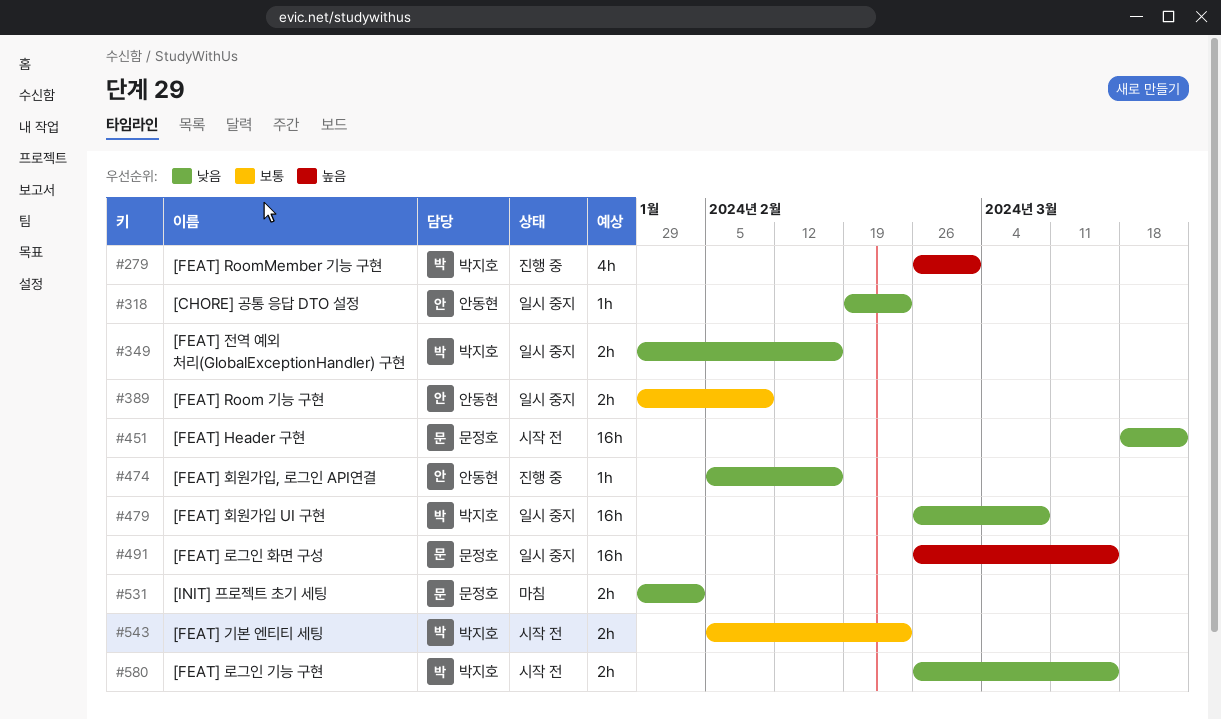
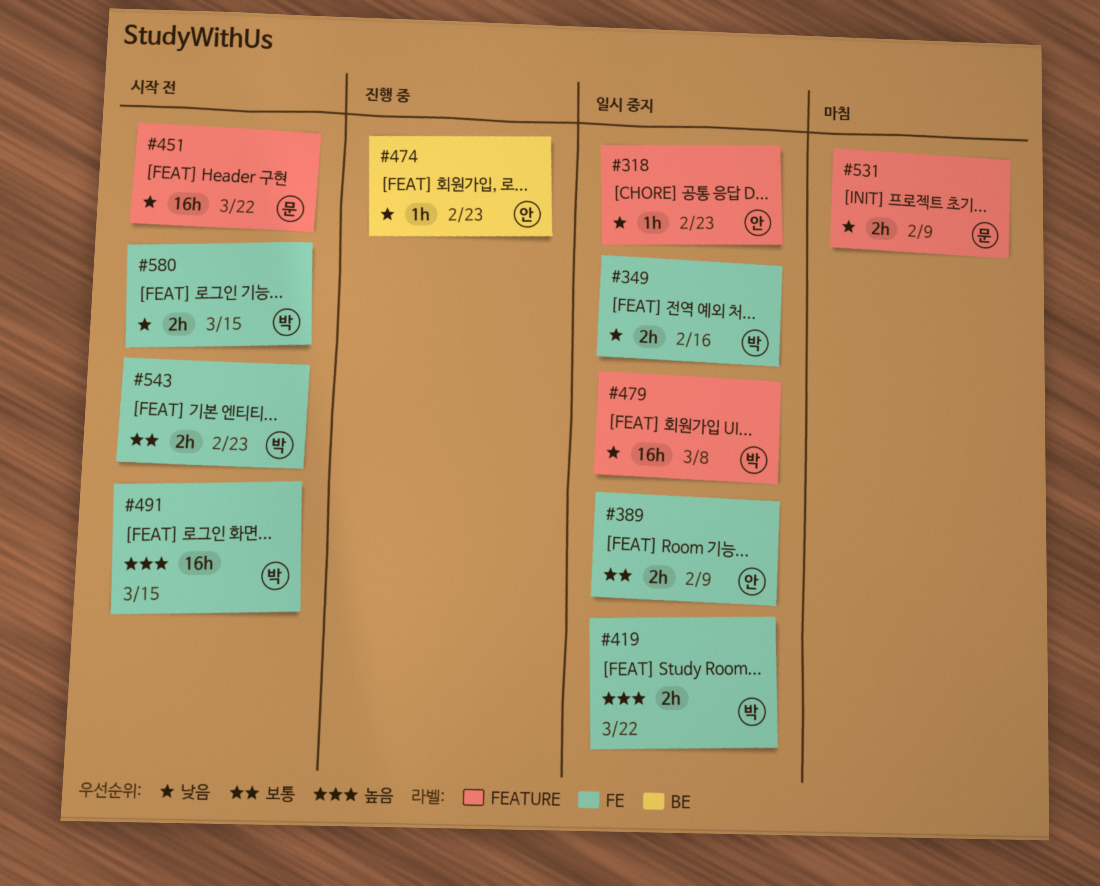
#279: present -> none
#419: none -> present
#474, due: Feb 16 -> Feb 23
#491, status: 일시 중지 -> 시작 전
#491, owner: 문정호 -> 박지호
#531, due: Feb 2 -> Feb 9

